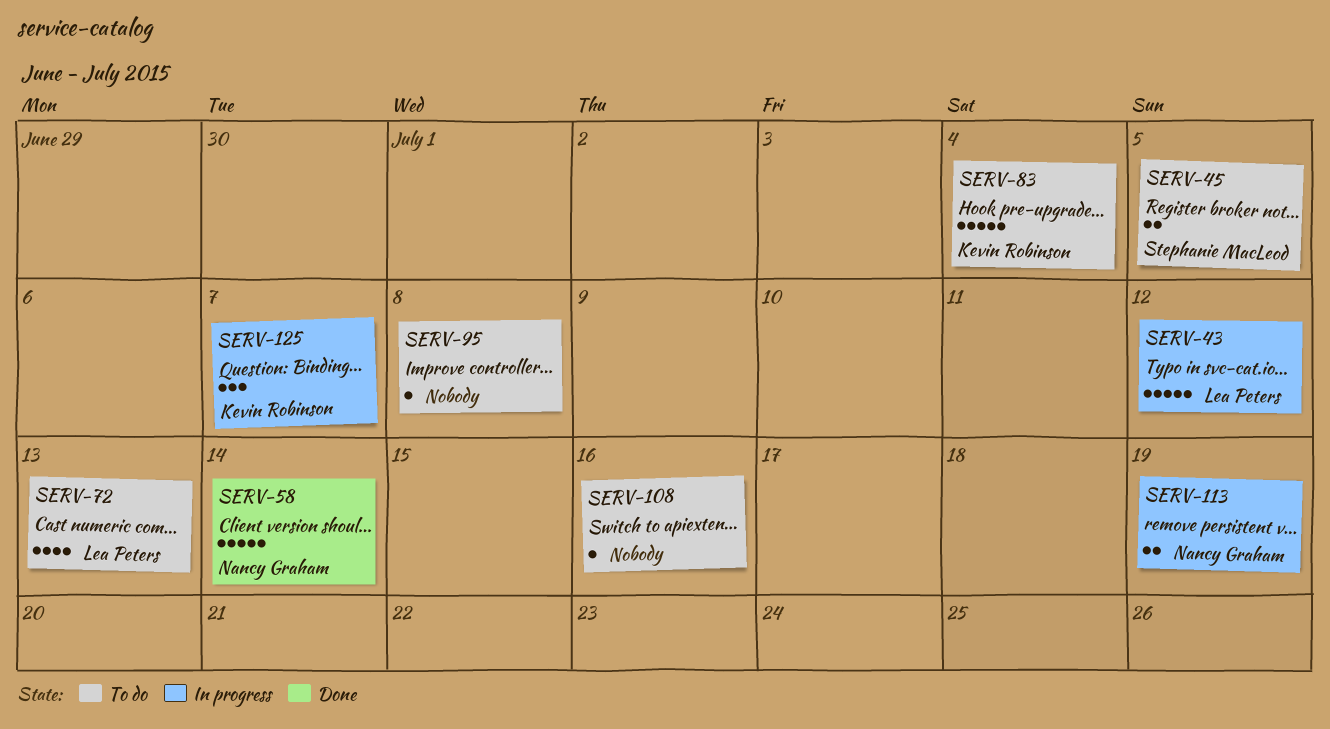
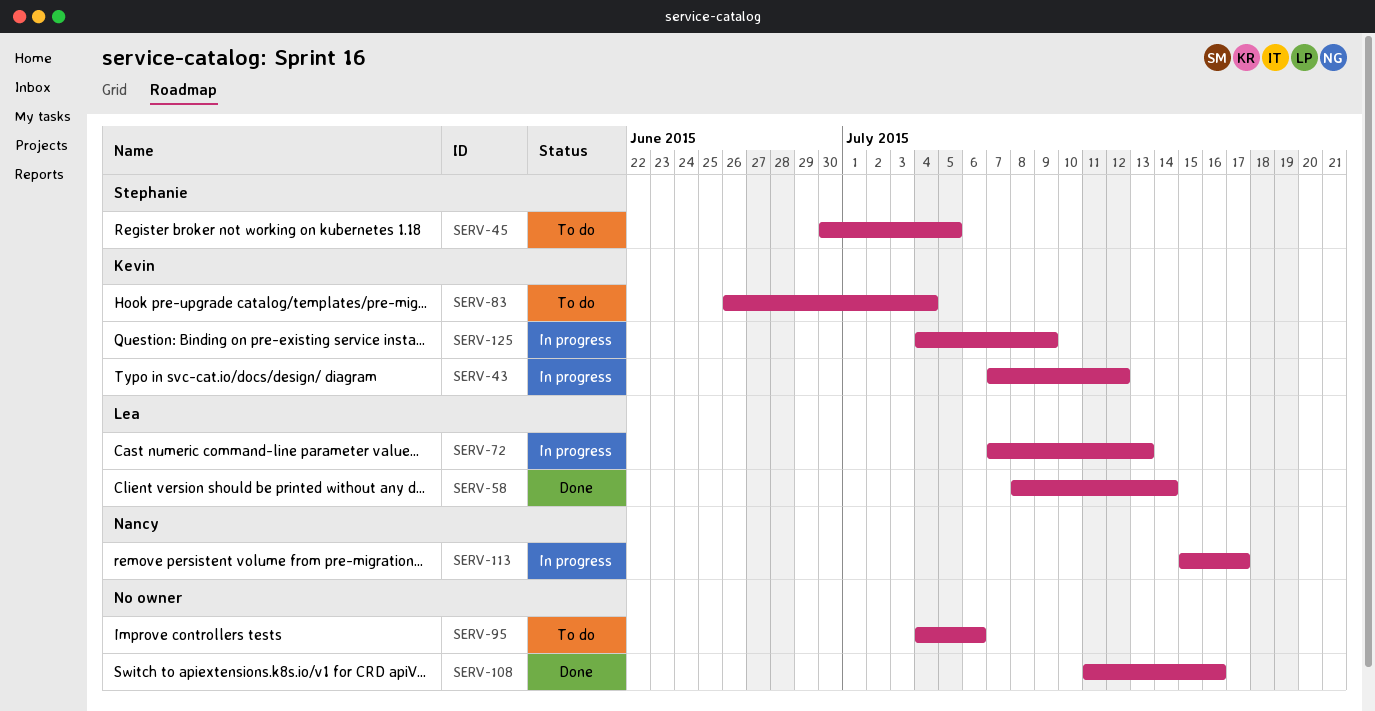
SERV-43, owner: Lea Peters -> Kevin Robinson
SERV-58, owner: Nancy Graham -> Lea Peters
SERV-72, status: To do -> In progress
SERV-95, due: Jul 8 -> Jul 6
SERV-108, status: To do -> Done
SERV-113, due: Jul 19 -> Jul 17
SERV-125, due: Jul 7 -> Jul 9

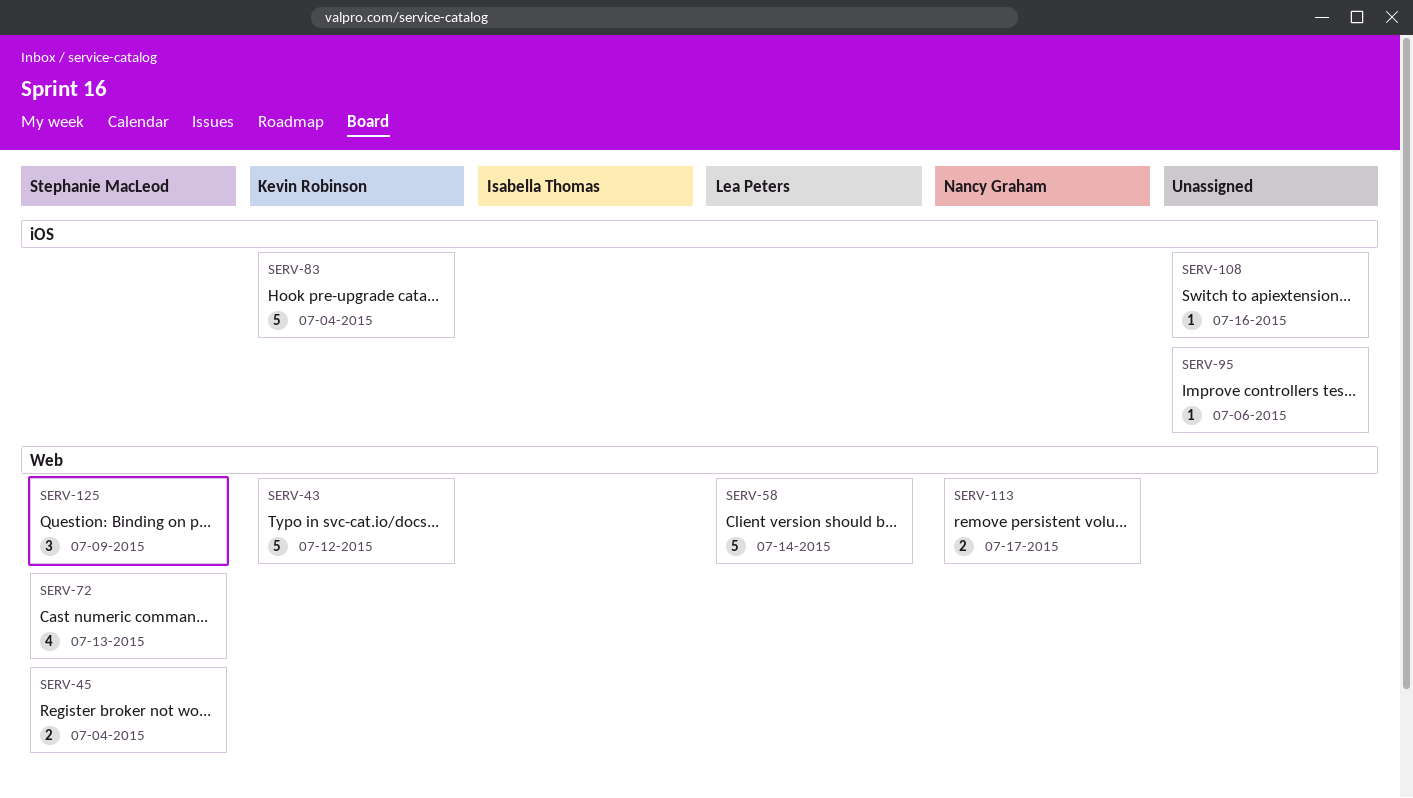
SERV-45, due: Jul 5 -> Jul 4
SERV-72, owner: Lea Peters -> Stephanie MacLeod
SERV-125, owner: Kevin Robinson -> Stephanie MacLeod

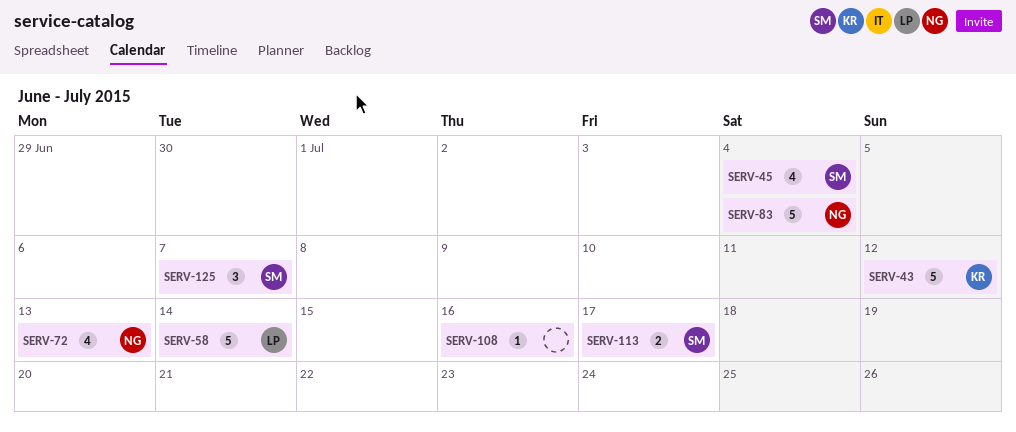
SERV-45, estimate: 2 -> 4
SERV-72, owner: Stephanie MacLeod -> Nancy Graham
SERV-83, owner: Kevin Robinson -> Nancy Graham
SERV-95: present -> none
SERV-113, owner: Nancy Graham -> Stephanie MacLeod
SERV-125, due: Jul 9 -> Jul 7

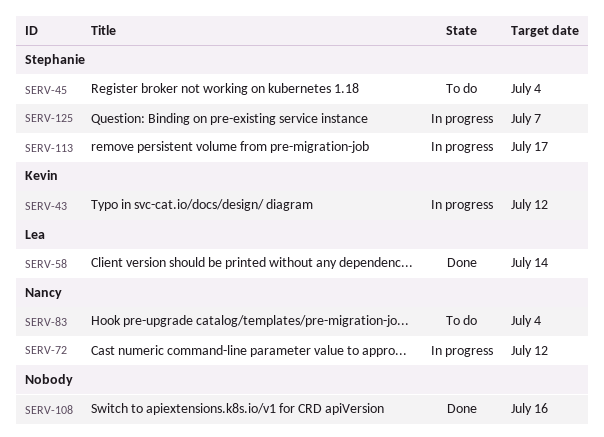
SERV-72, due: Jul 13 -> Jul 12

